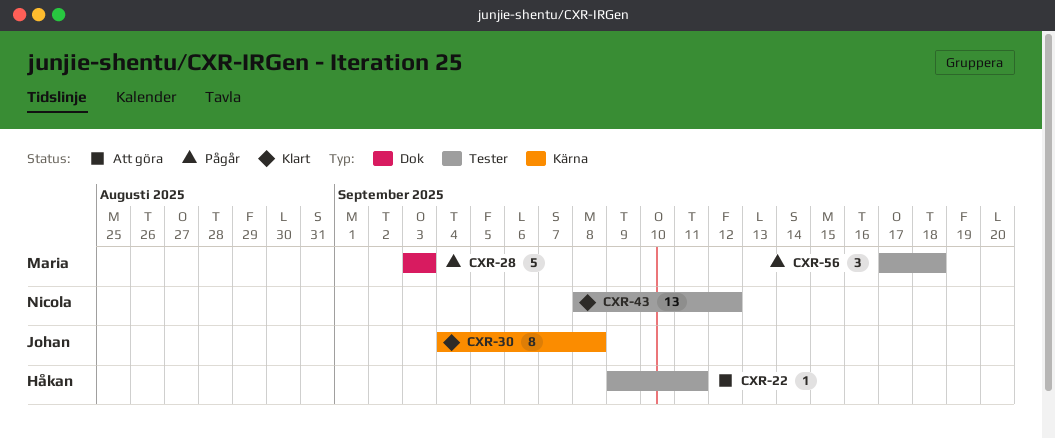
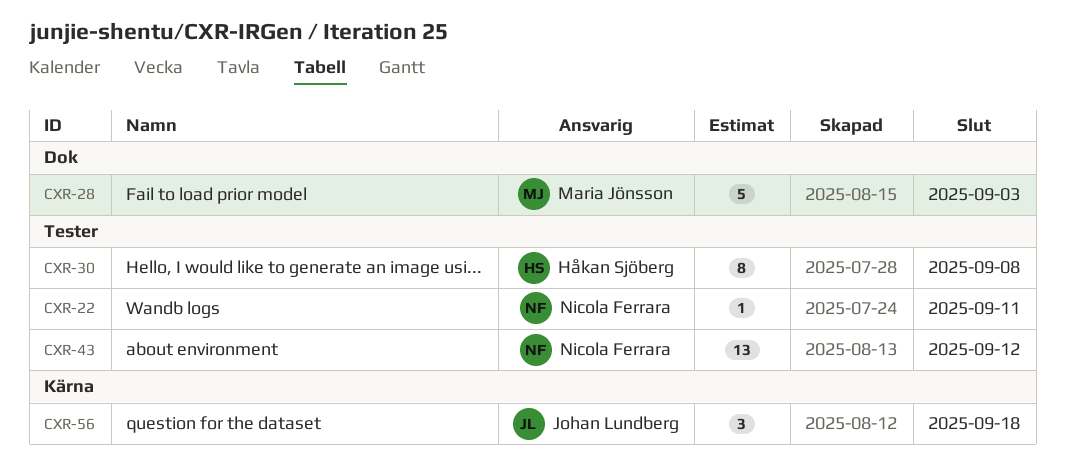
CXR-22, owner: Håkan Sjöberg -> Nicola Ferrara
CXR-30, owner: Johan Lundberg -> Håkan Sjöberg
CXR-30, label: Kärna -> Tester
CXR-56, owner: Maria Jönsson -> Johan Lundberg
CXR-56, label: Tester -> Kärna

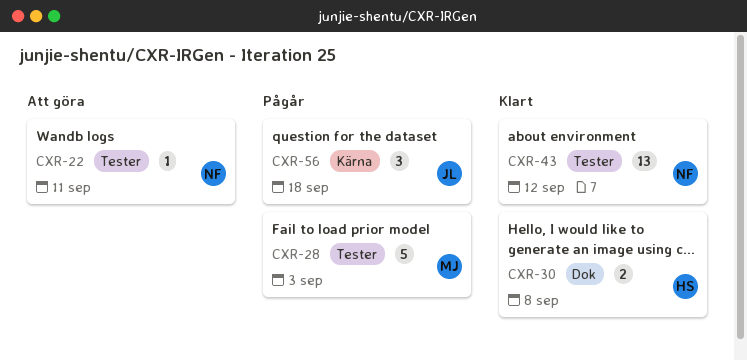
CXR-28, label: Dok -> Tester
CXR-30, label: Tester -> Dok
CXR-30, estimate: 8 -> 2

